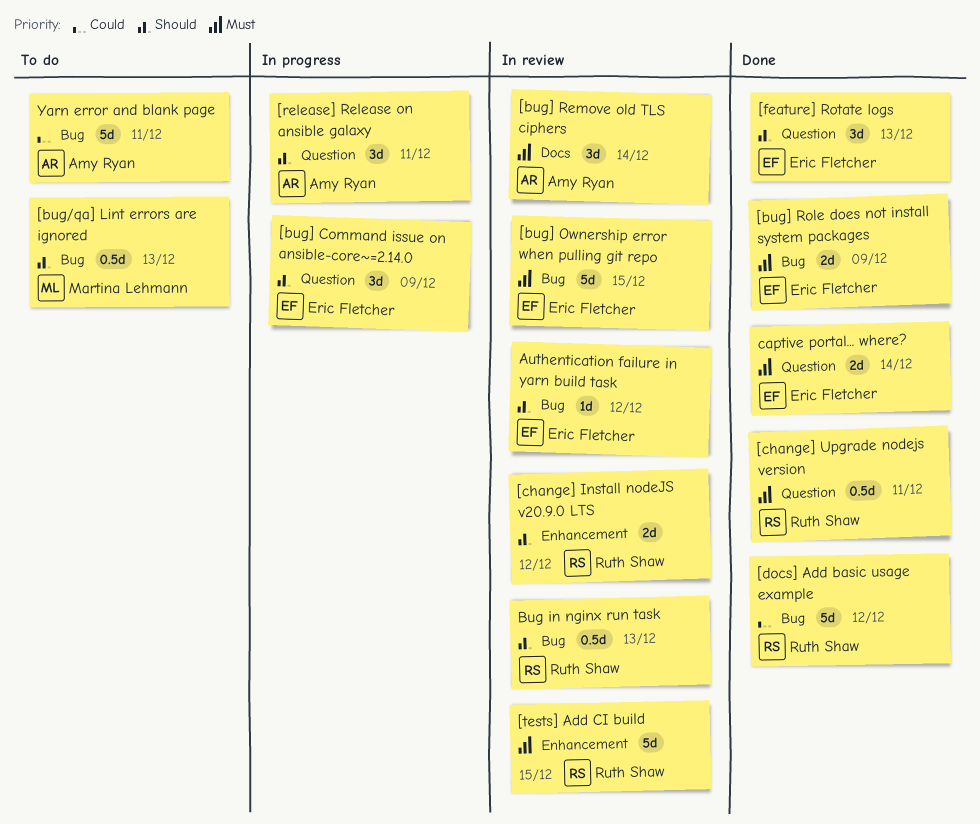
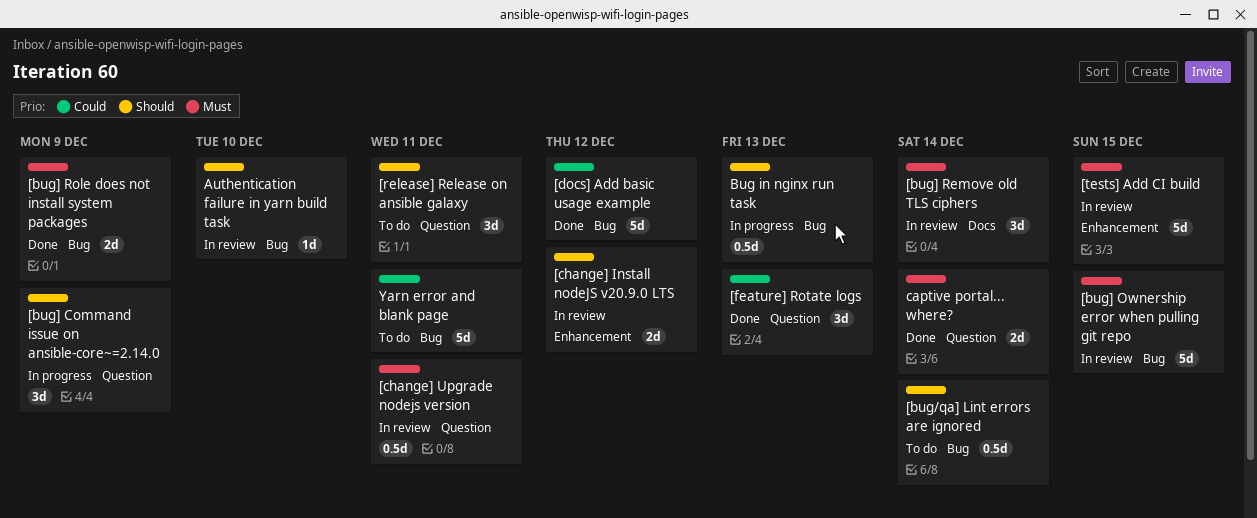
[bug/qa] Lint errors are ignored, due: Dec 13 -> Dec 14
[change] Upgrade nodejs version, status: Done -> In review
[feature] Rotate logs, priority: Should -> Could
[release] Release on ansible galaxy, status: In progress -> To do
Authentication failure in yarn build task, due: Dec 12 -> Dec 10
Bug in nginx run task, status: In review -> In progress

